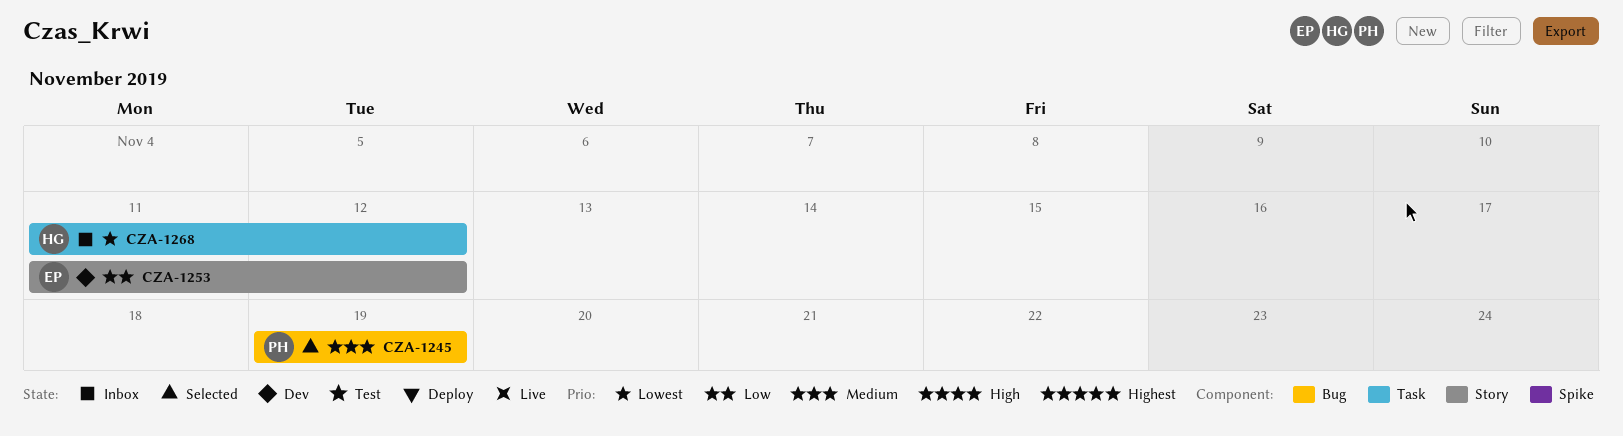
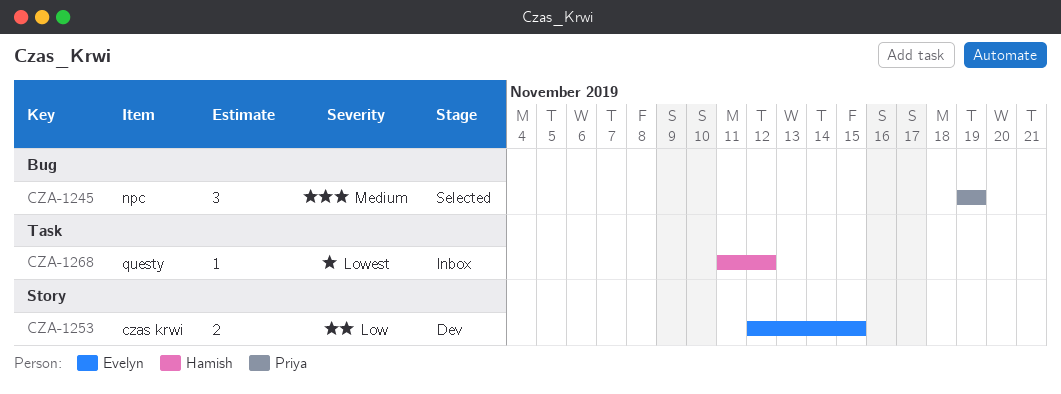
CZA-1253, start: Nov 11 -> Nov 12
CZA-1253, due: Nov 12 -> Nov 15

